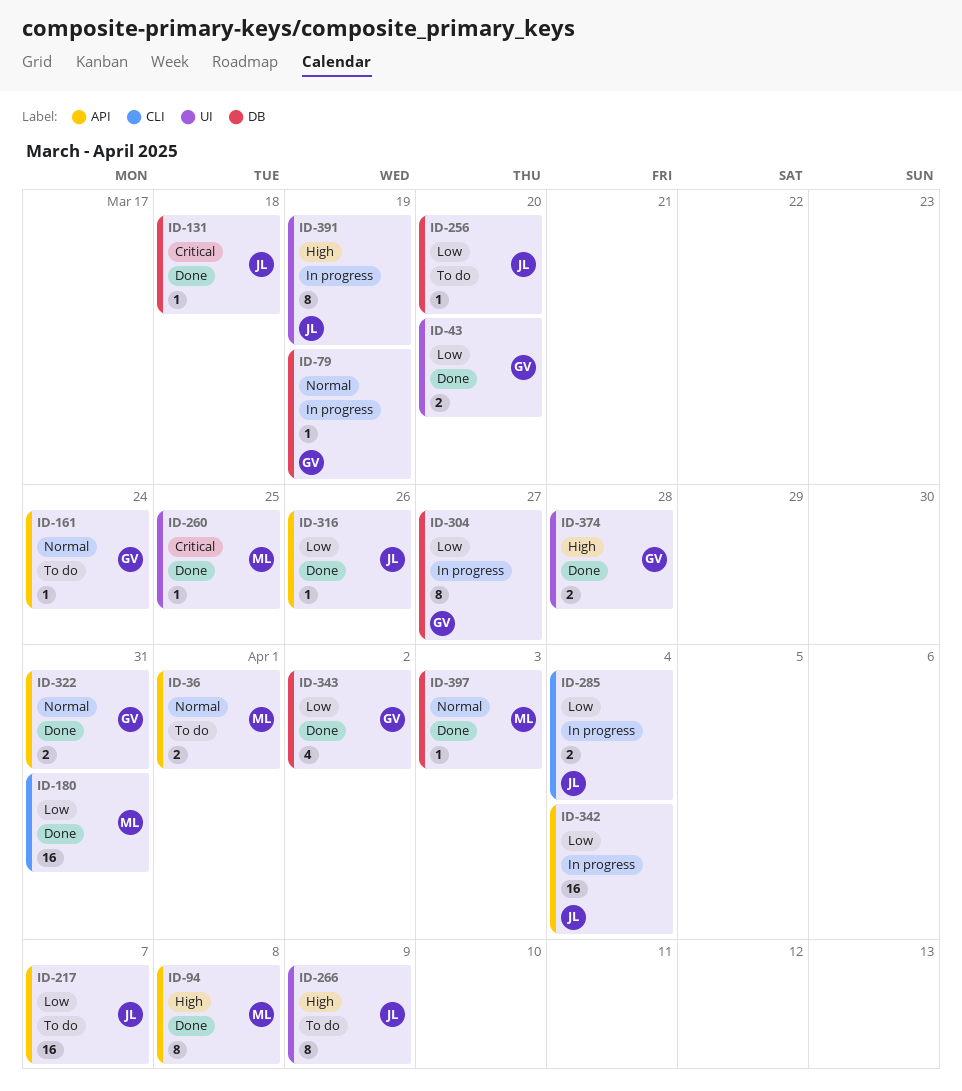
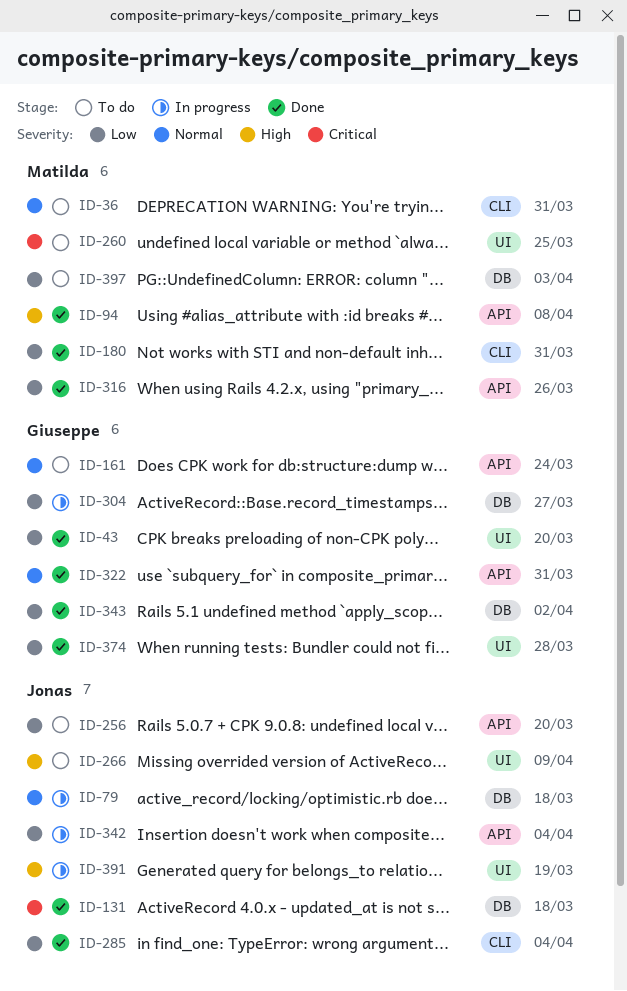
ID-36, label: API -> CLI
ID-36, due: Apr 1 -> Mar 31
ID-79, owner: Giuseppe -> Jonas
ID-79, due: Mar 19 -> Mar 18
ID-217: present -> none
ID-256, label: DB -> API
ID-260, status: Done -> To do
ID-285, status: In progress -> Done
ID-316, owner: Jonas -> Matilda
ID-374, priority: High -> Low
ID-397, status: Done -> To do
ID-397, priority: Normal -> Low

